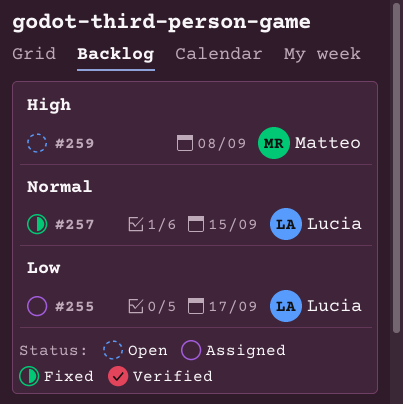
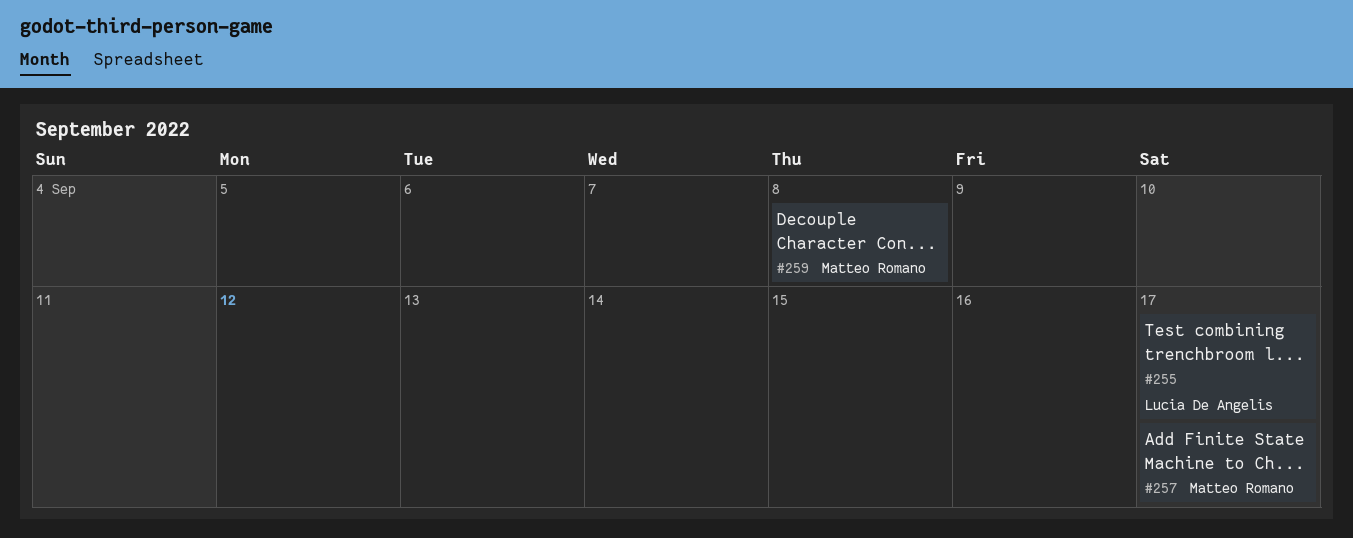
#257, owner: Lucia De Angelis -> Matteo Romano
#257, due: Sep 15 -> Sep 17

